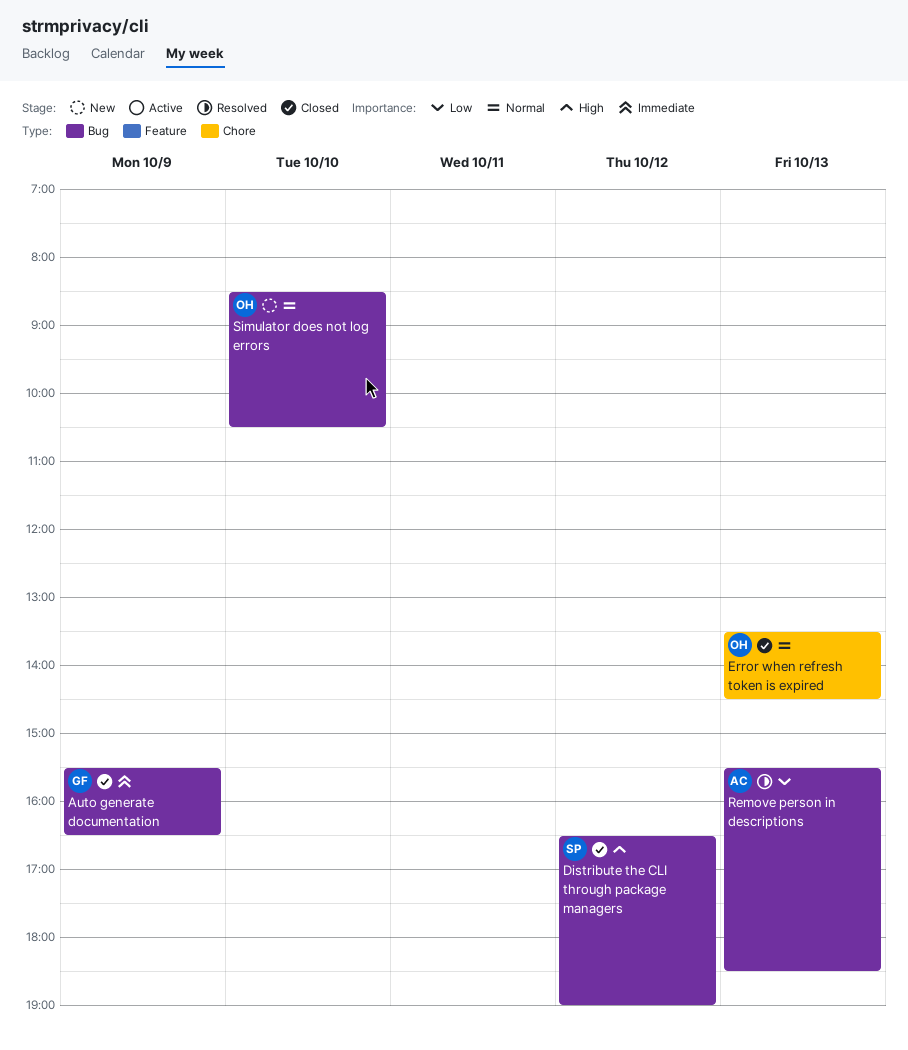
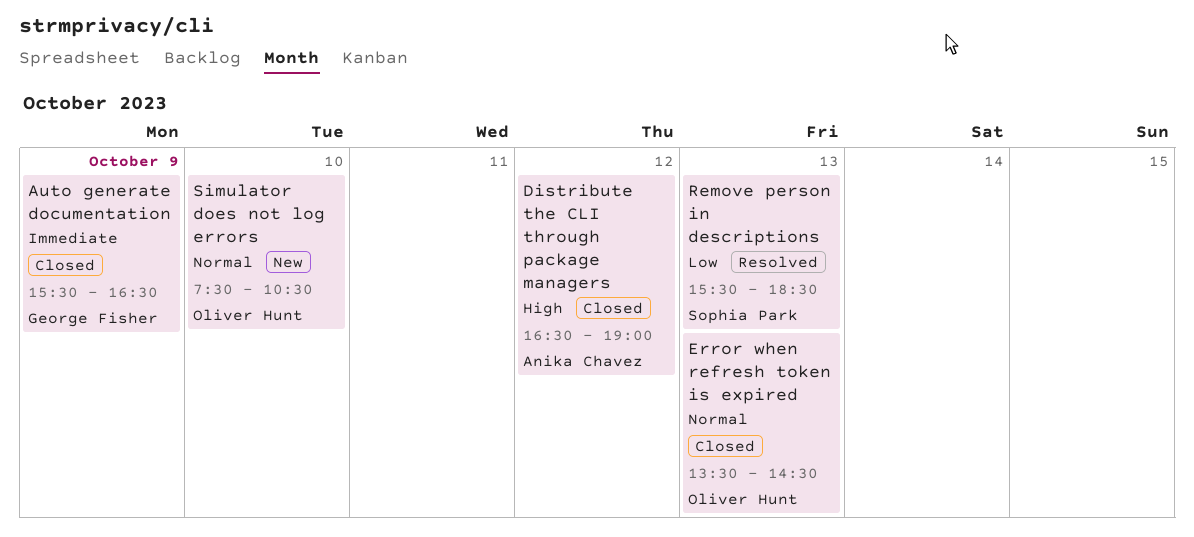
Distribute the CLI through package managers, owner: Sophia Park -> Anika Chavez
Remove person in descriptions, owner: Anika Chavez -> Sophia Park
Simulator does not log errors, begins: 08:30 -> 07:30

